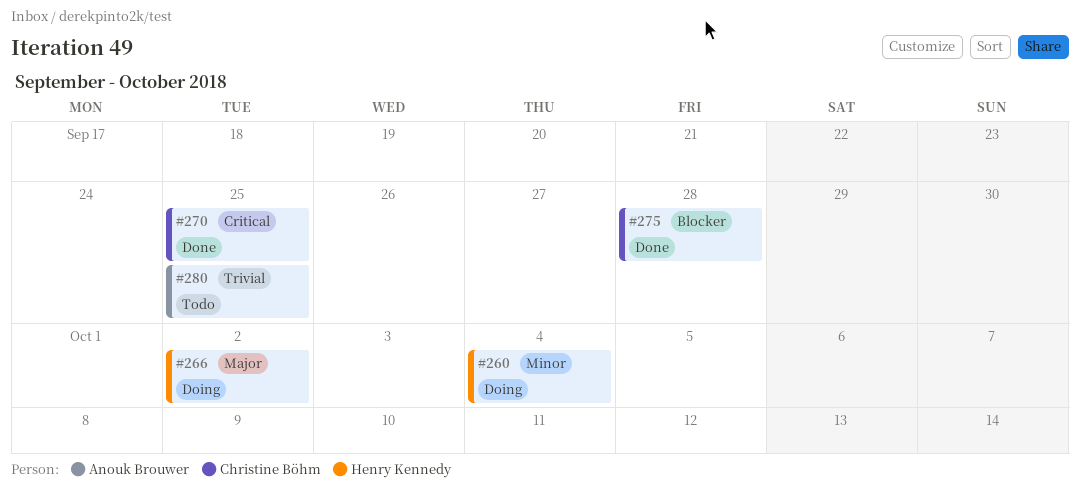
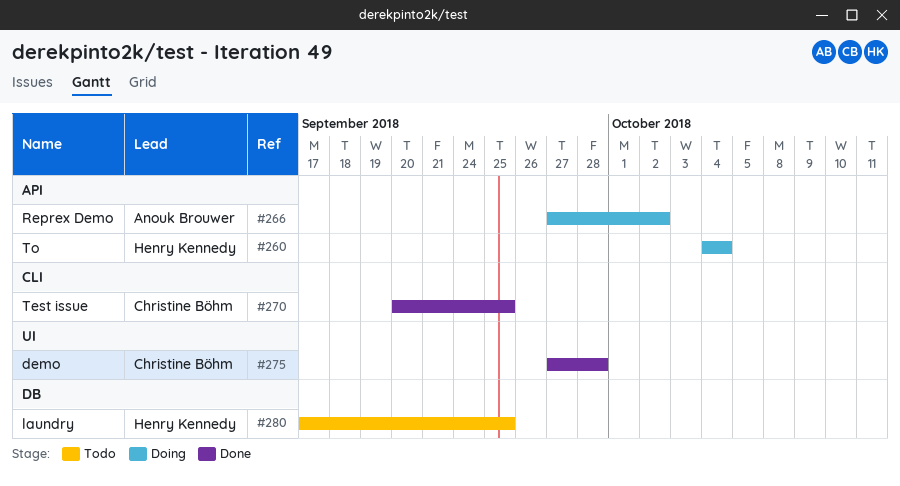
#266, owner: Henry Kennedy -> Anouk Brouwer
#280, owner: Anouk Brouwer -> Henry Kennedy

